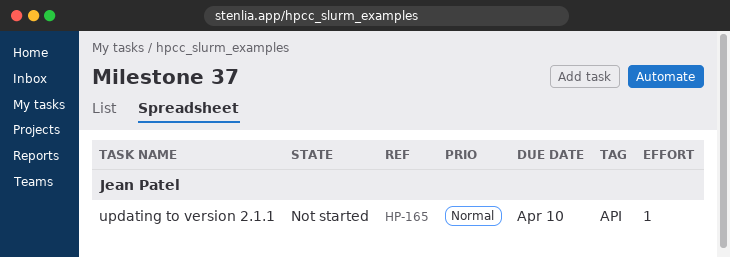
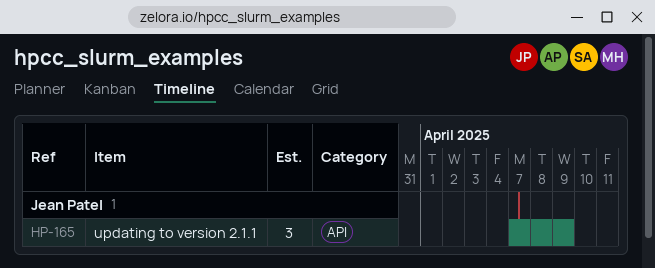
HP-165, estimate: 1 -> 3
HP-165, due: Apr 10 -> Apr 9

